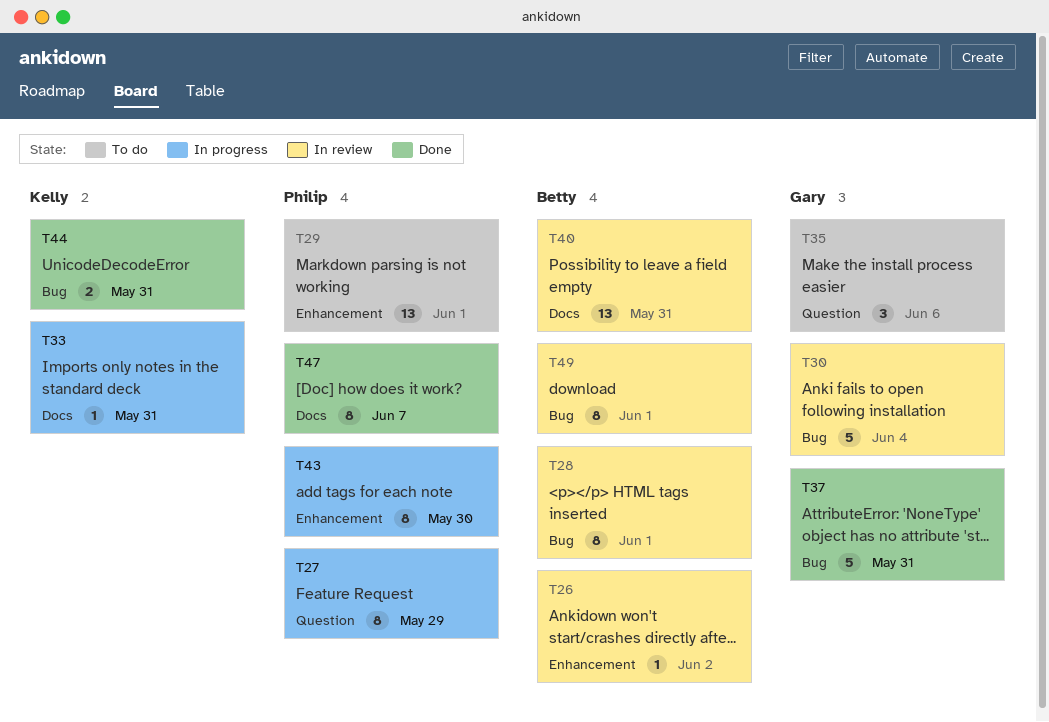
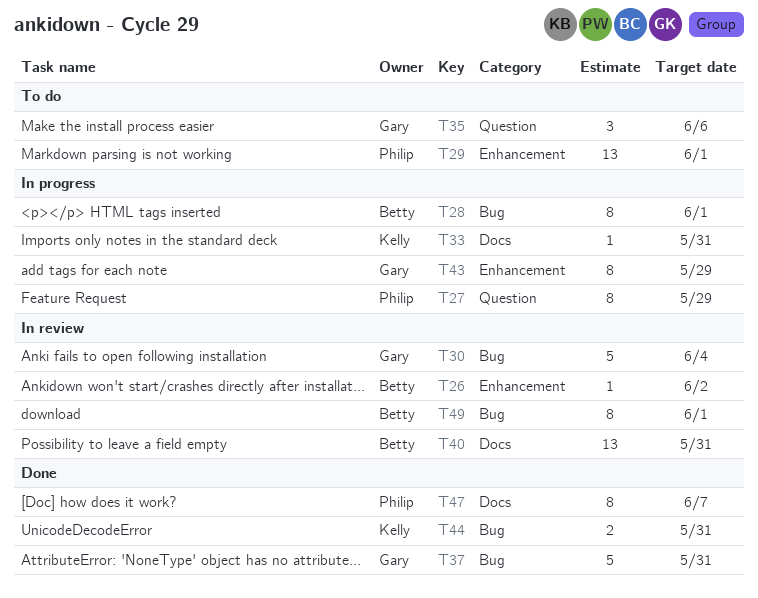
T28, status: In review -> In progress
T43, owner: Philip -> Gary
T43, due: May 30 -> May 29

